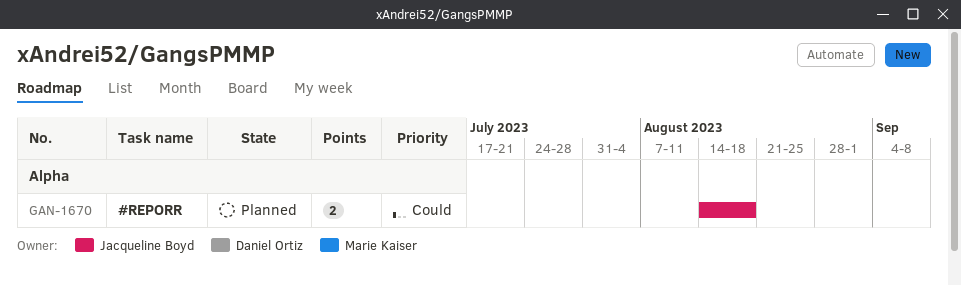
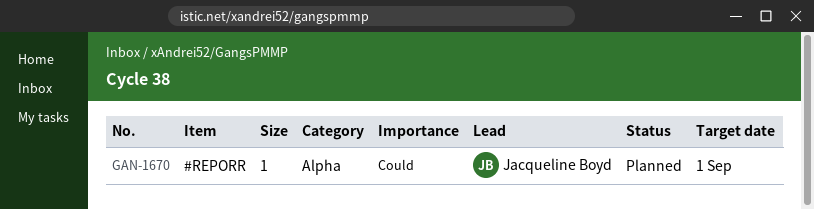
GAN-1670, estimate: 2 -> 1
GAN-1670, due: Aug 18 -> Sep 1

